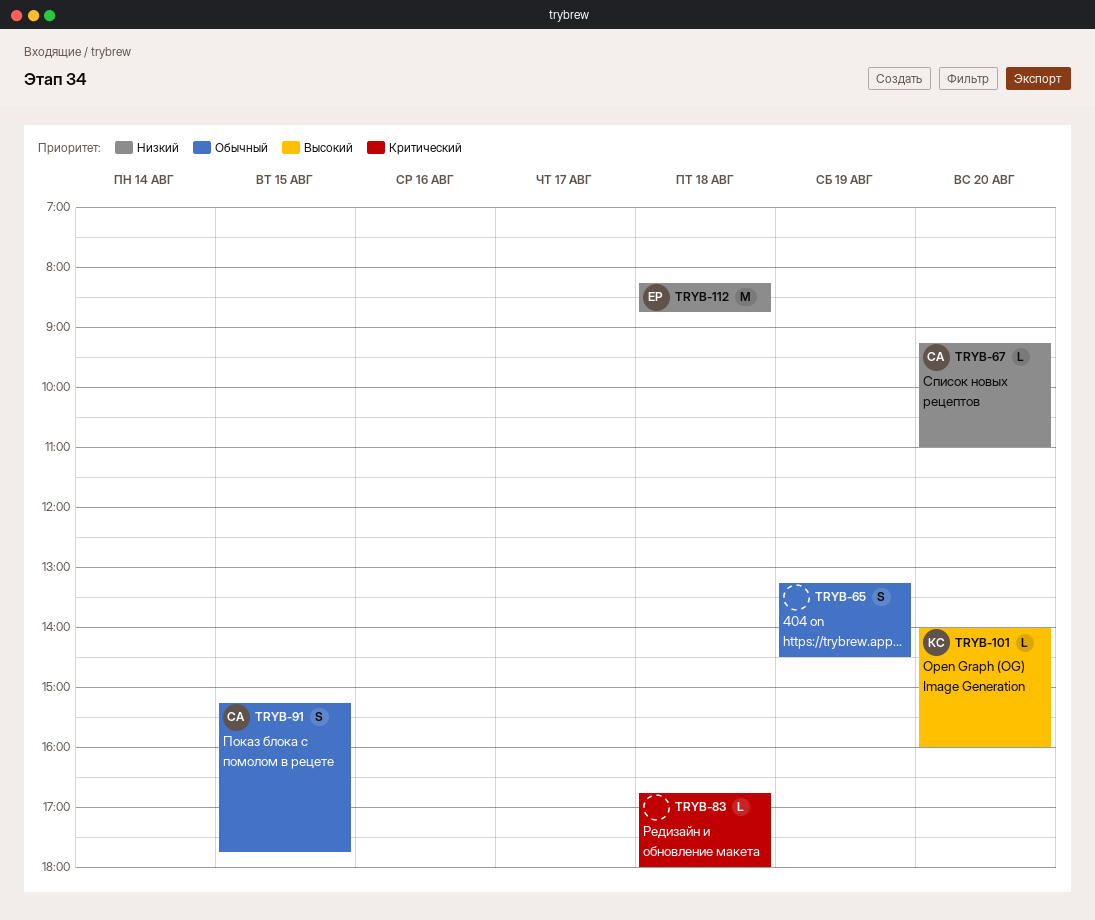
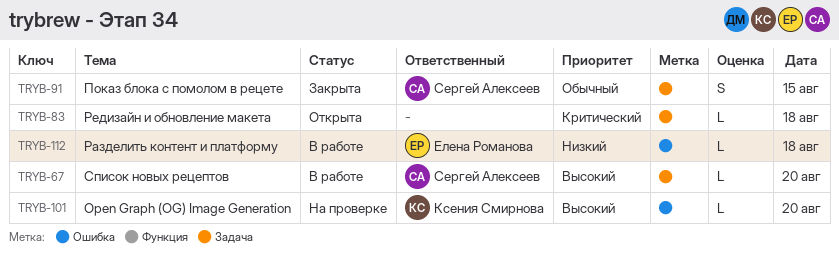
TRYB-65: present -> none
TRYB-67, priority: Низкий -> Высокий
TRYB-112, estimate: M -> L

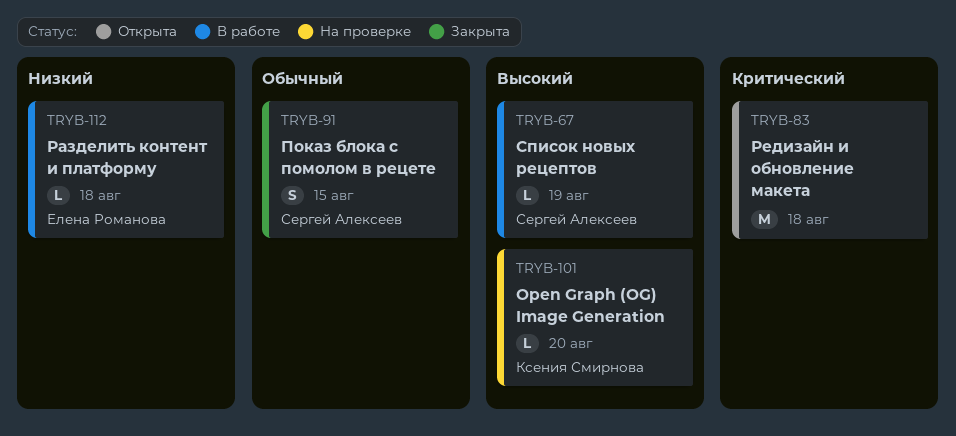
TRYB-67, day: Aug 20 -> Aug 19
TRYB-83, estimate: L -> M

